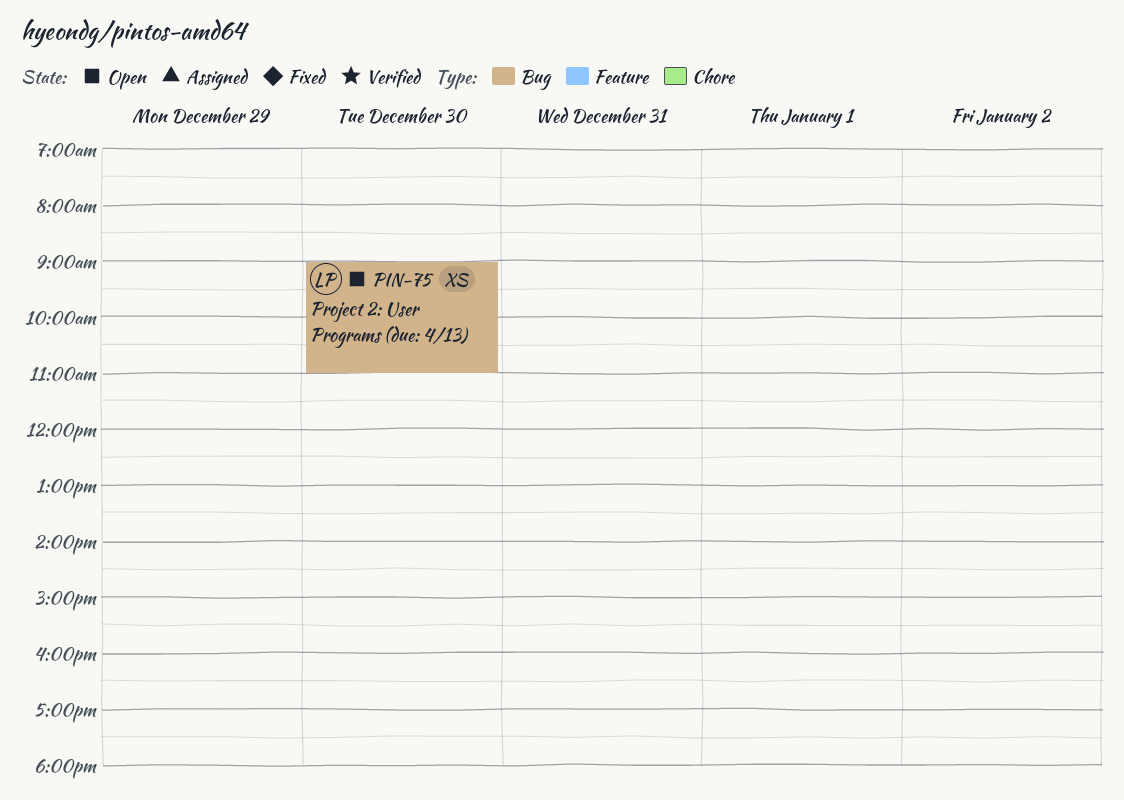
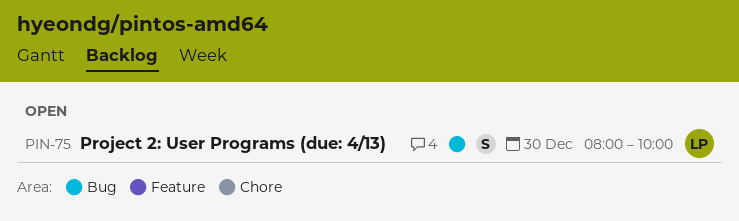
PIN-75, estimate: XS -> S
PIN-75, begins: 09:00 -> 08:00
PIN-75, ends: 11:00 -> 10:00

